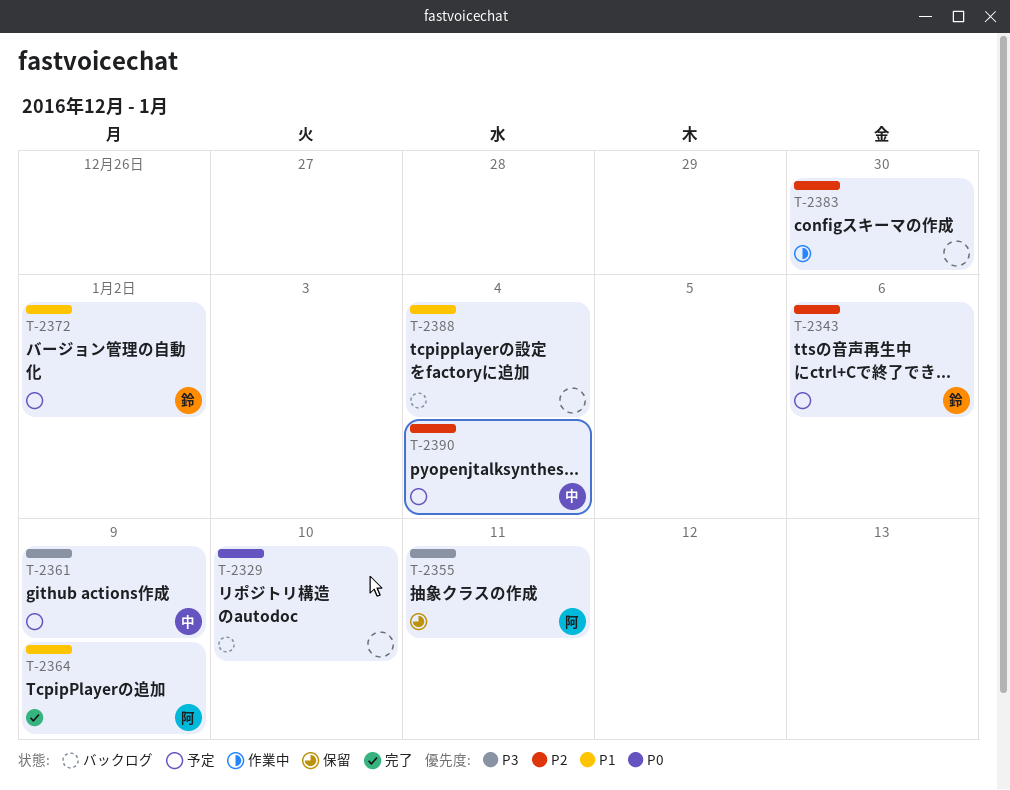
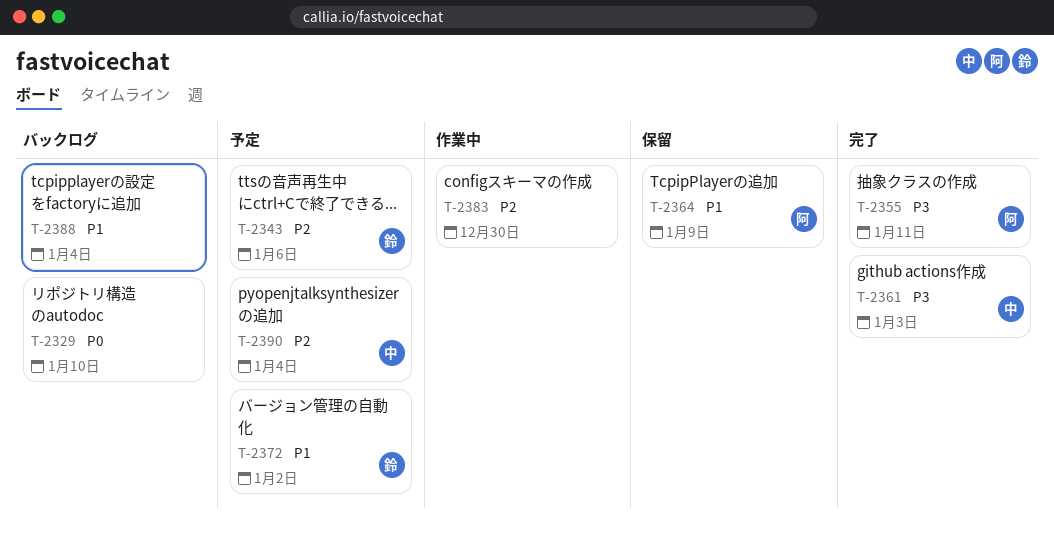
T-2355, status: 保留 -> 完了
T-2361, status: 予定 -> 完了
T-2361, due: Jan 9 -> Jan 3
T-2364, status: 完了 -> 保留

